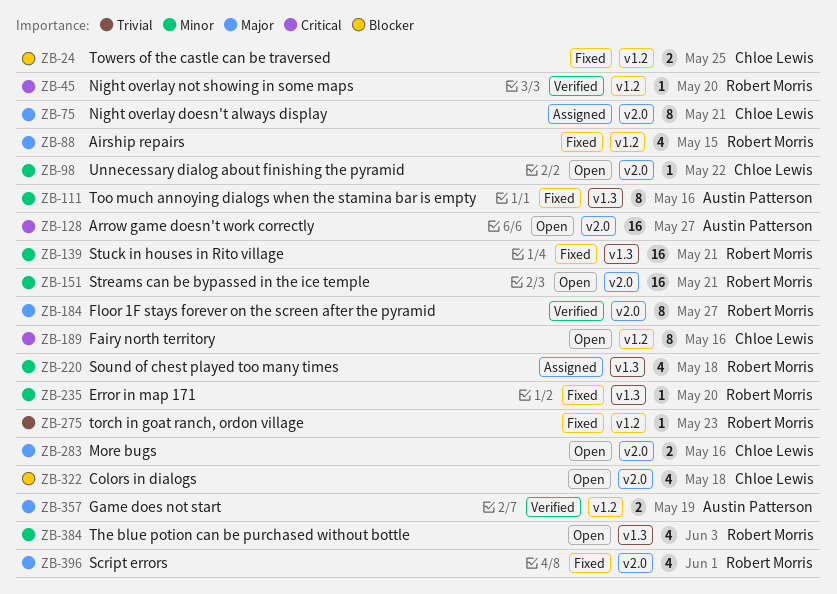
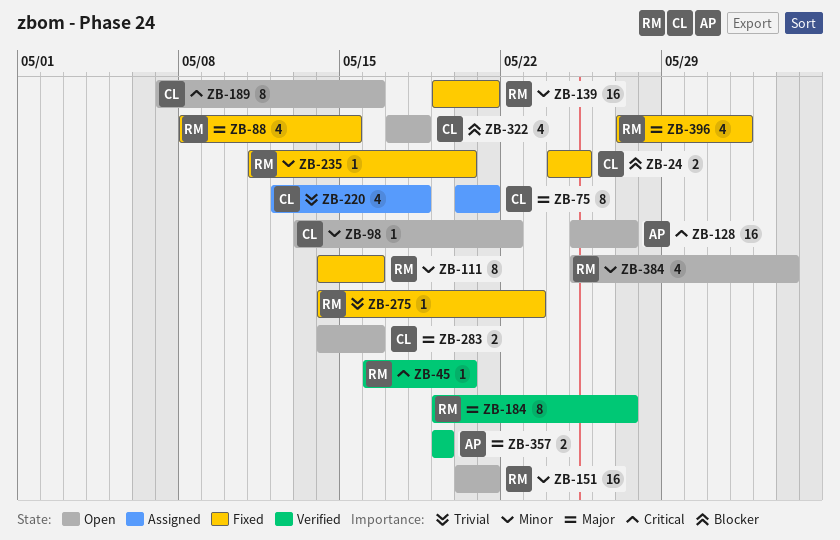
ZB-111, owner: Austin Patterson -> Robert Morris
ZB-220, owner: Robert Morris -> Chloe Lewis
ZB-220, priority: Minor -> Trivial

